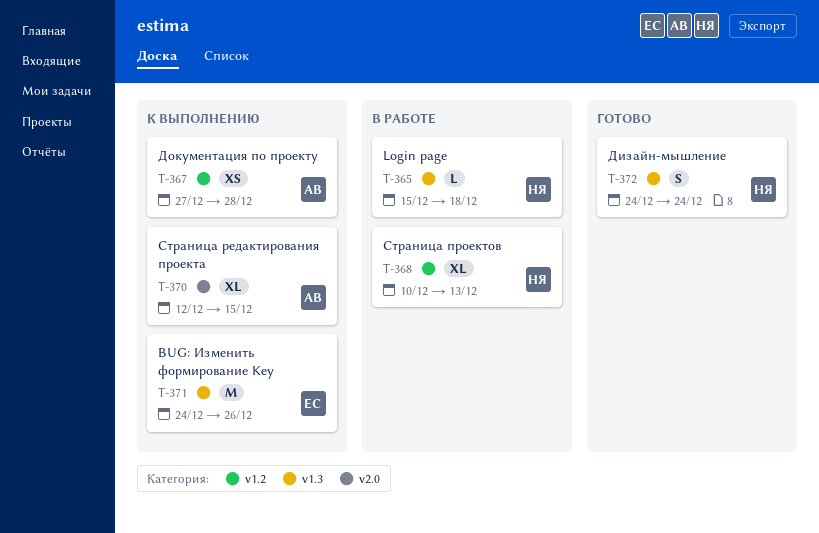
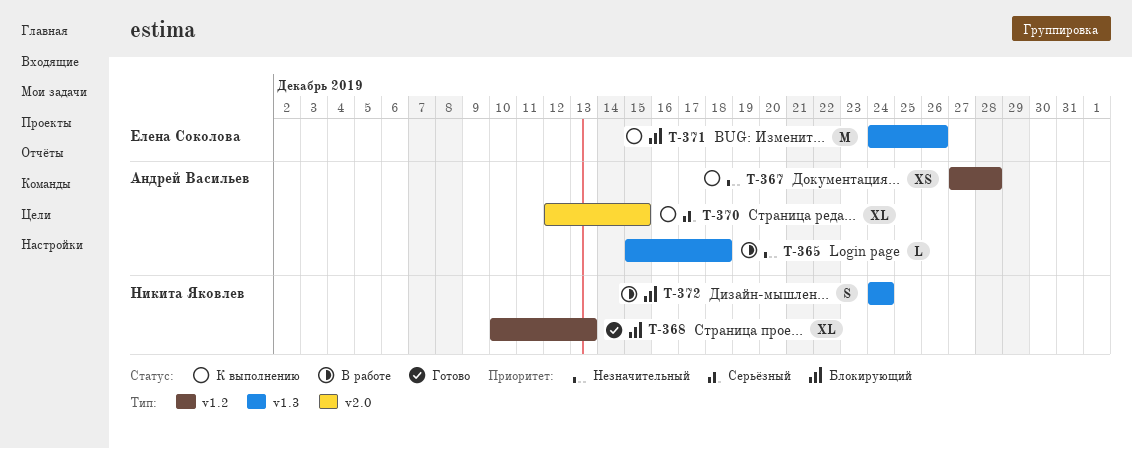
T-365, owner: Никита Яковлев -> Андрей Васильев
T-368, status: В работе -> Готово
T-372, status: Готово -> В работе

